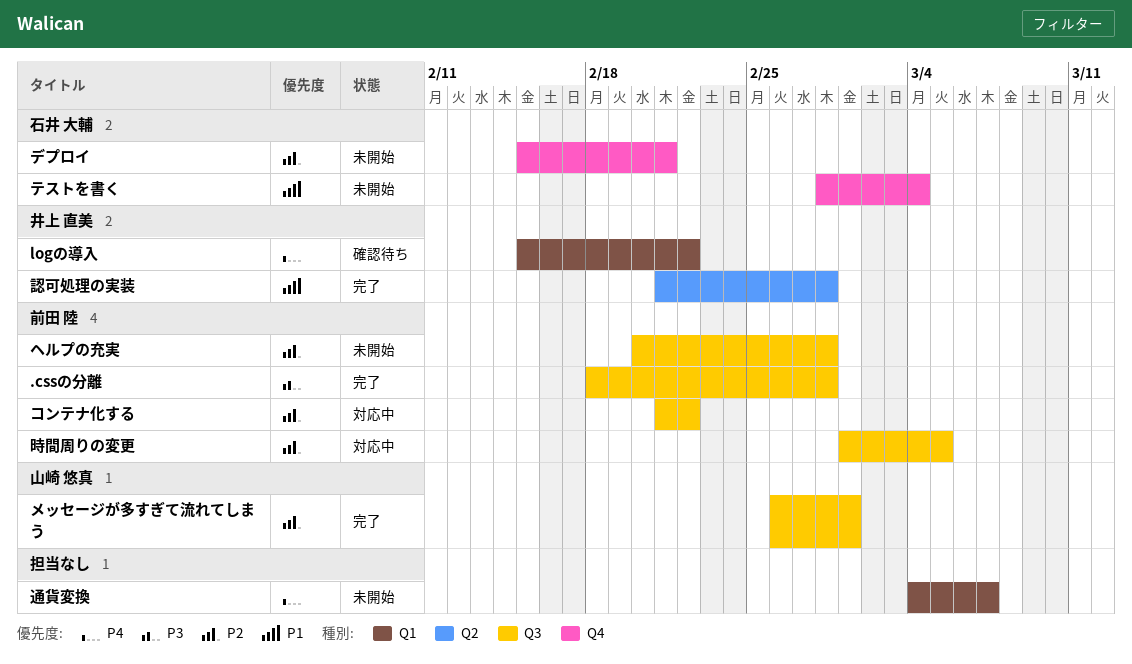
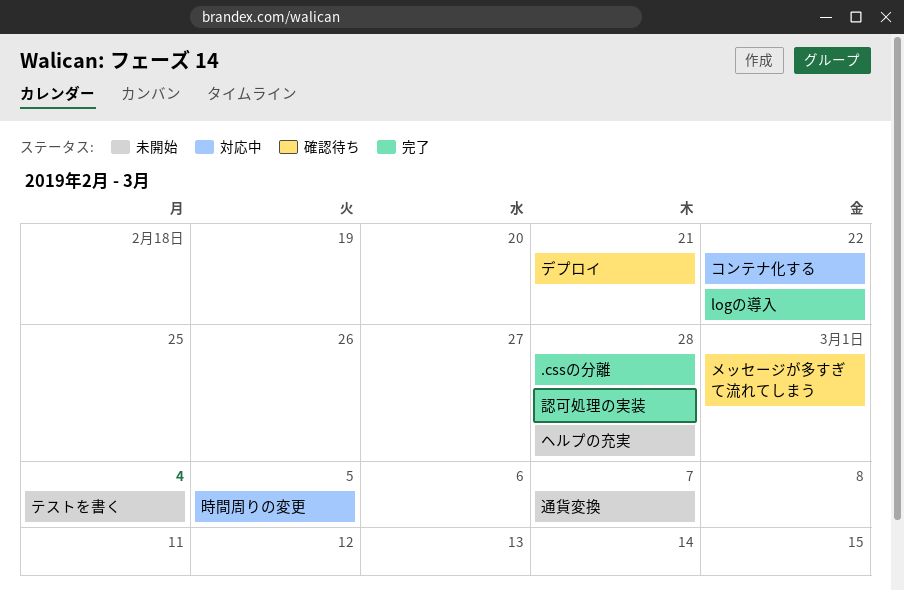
logの導入, status: 確認待ち -> 完了
デプロイ, status: 未開始 -> 確認待ち
メッセージが多すぎて流れてしまう, status: 完了 -> 確認待ち

